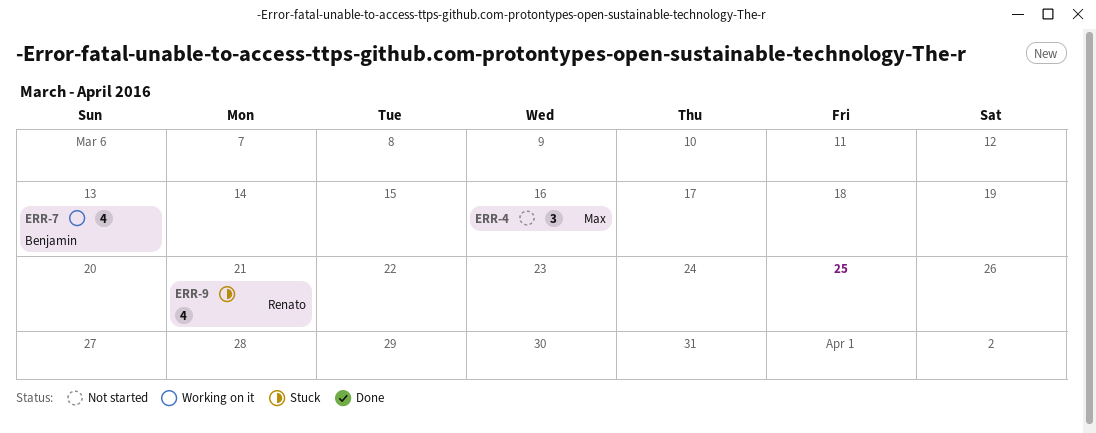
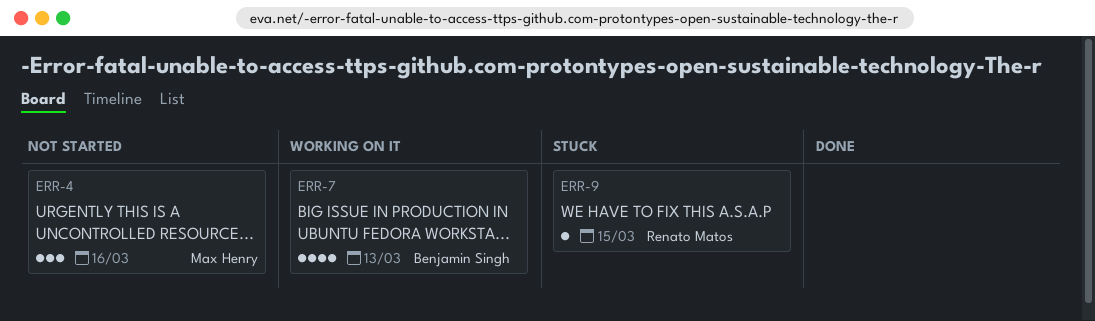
ERR-9, estimate: 4 -> 1
ERR-9, due: Mar 21 -> Mar 15

